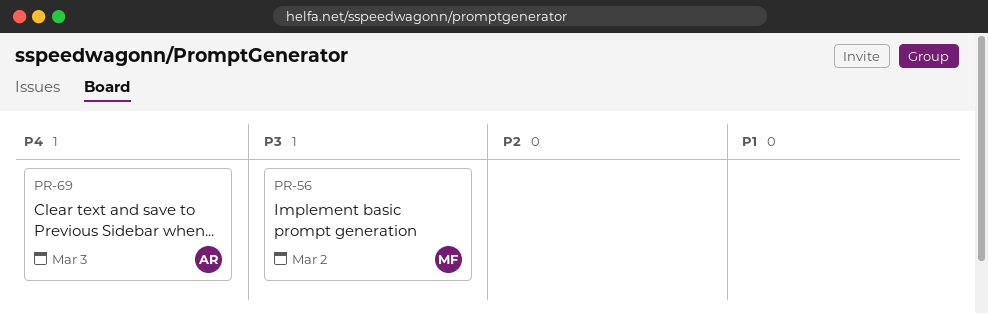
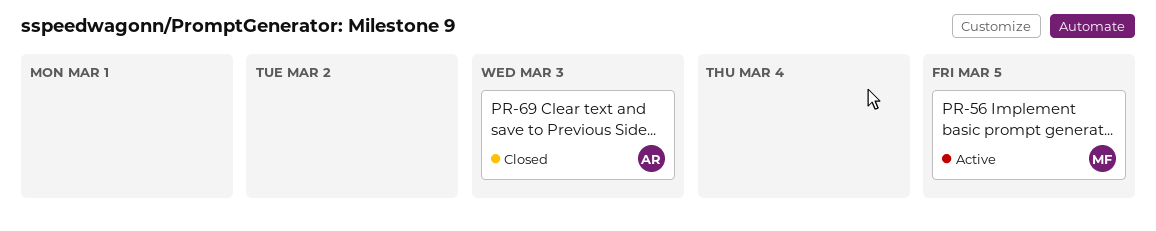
PR-56, due: Mar 2 -> Mar 5

